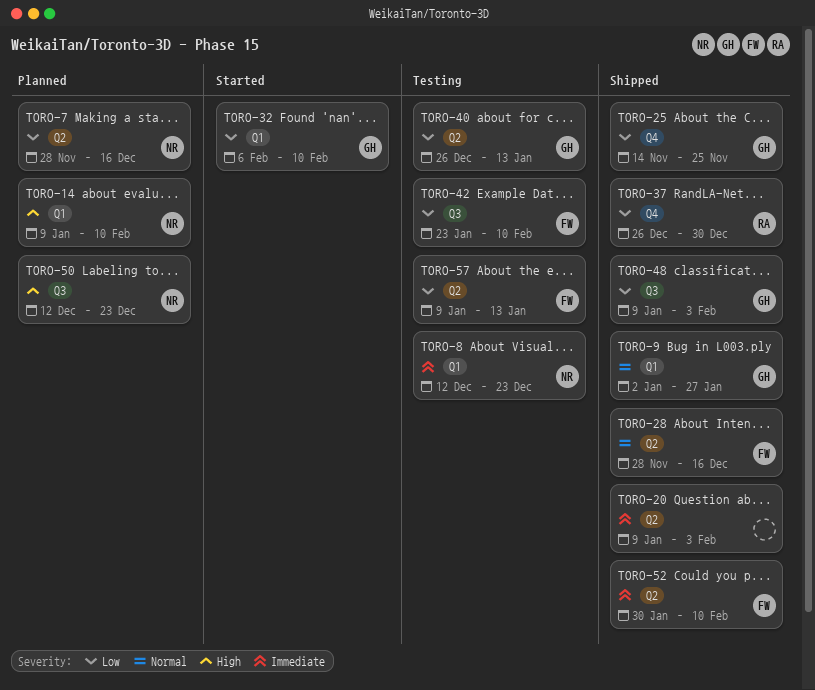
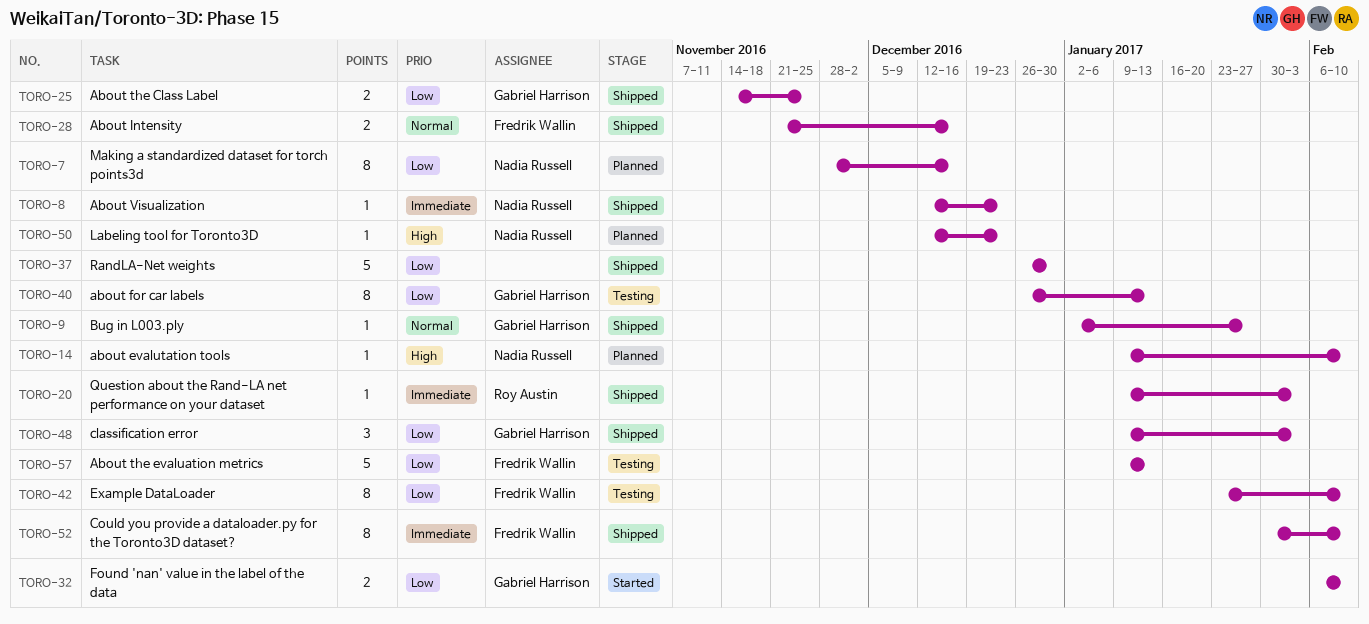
TORO-8, status: Testing -> Shipped
TORO-20, owner: none -> Roy Austin
TORO-28, start: Nov 28 -> Nov 21
TORO-37, owner: Roy Austin -> none

